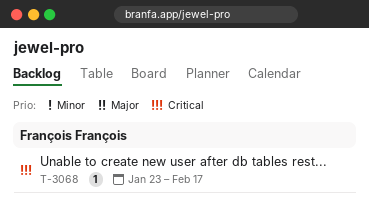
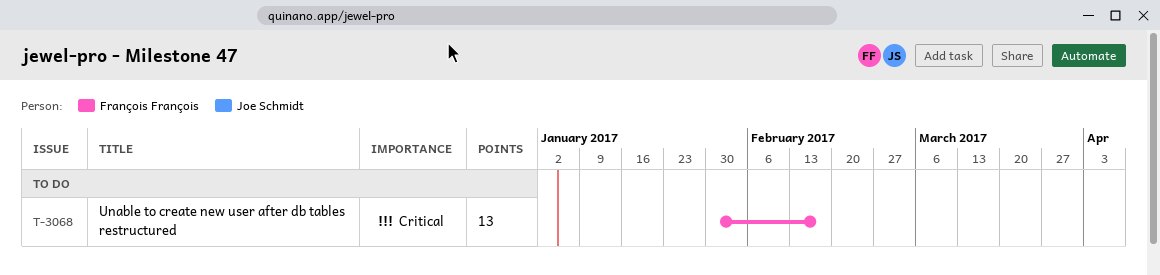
T-3068, estimate: 1 -> 13
T-3068, start: Jan 23 -> Jan 30

